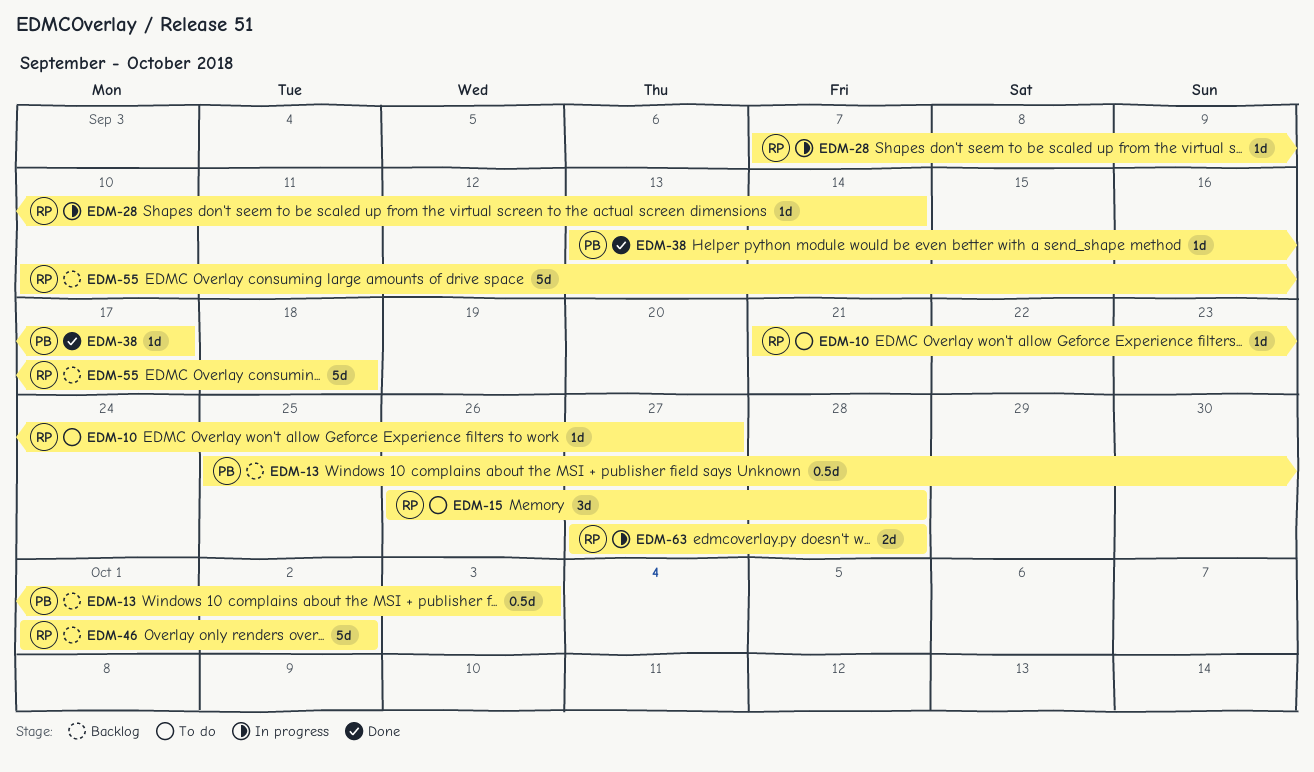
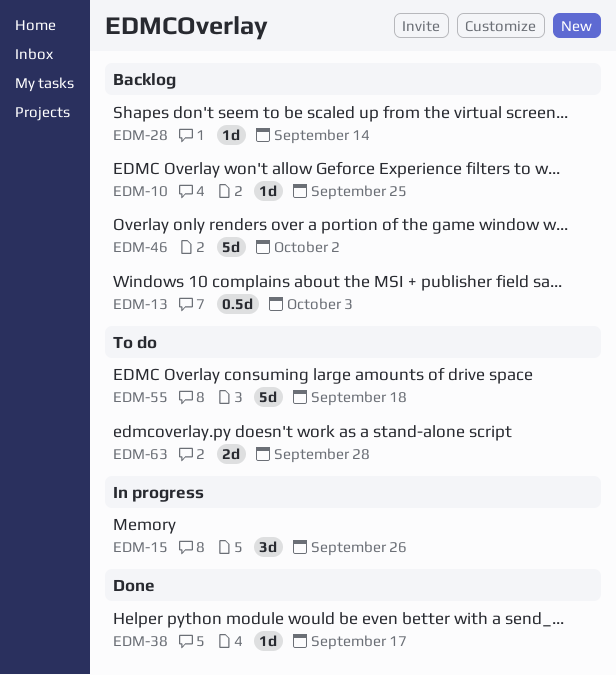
EDM-10, status: To do -> Backlog
EDM-10, due: Sep 27 -> Sep 25
EDM-15, status: To do -> In progress
EDM-15, due: Sep 28 -> Sep 26
EDM-28, status: In progress -> Backlog
EDM-55, status: Backlog -> To do
EDM-63, status: In progress -> To do

